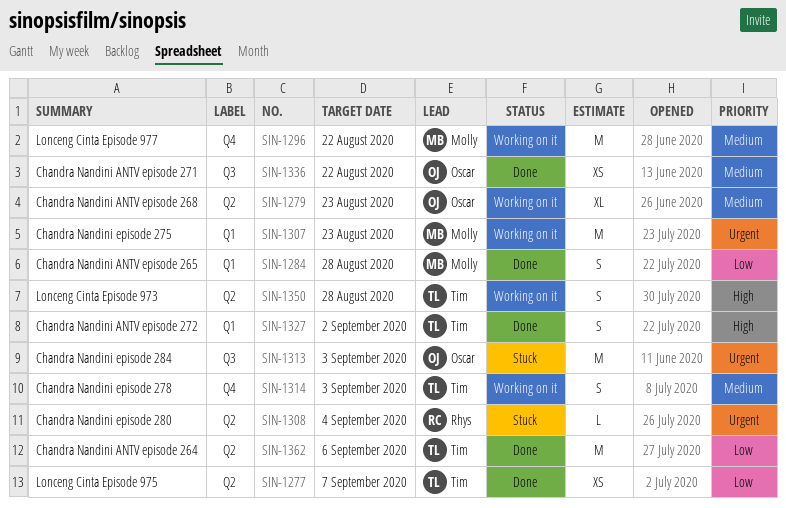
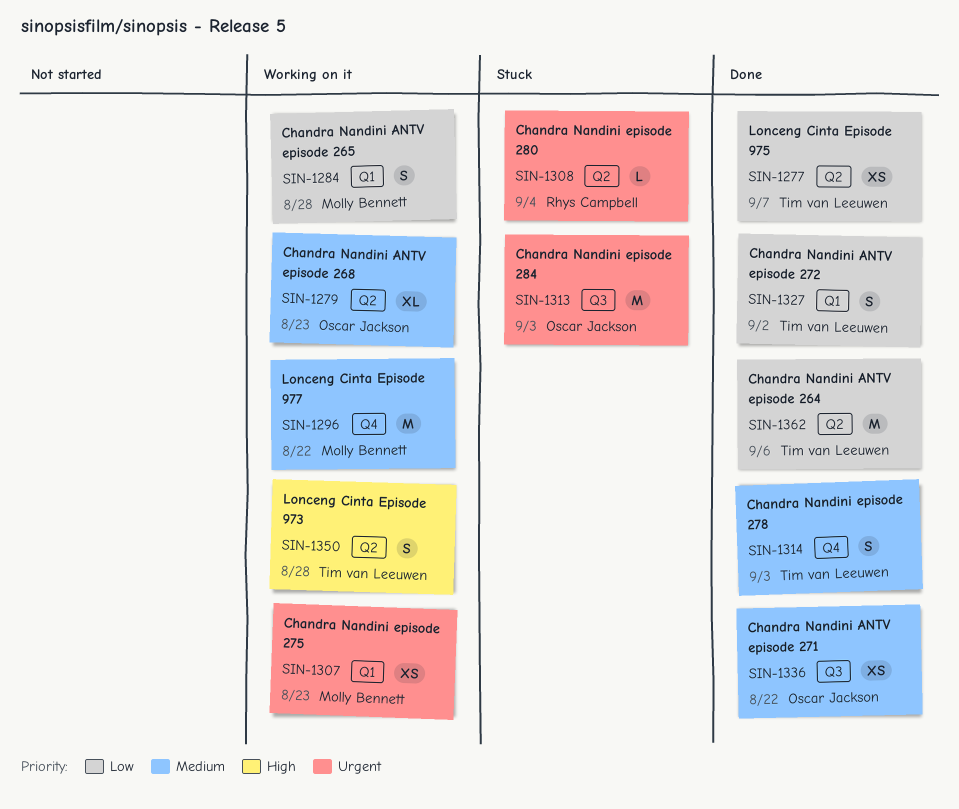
SIN-1284, status: Done -> Working on it
SIN-1307, estimate: M -> XS
SIN-1314, status: Working on it -> Done
SIN-1327, priority: High -> Low

